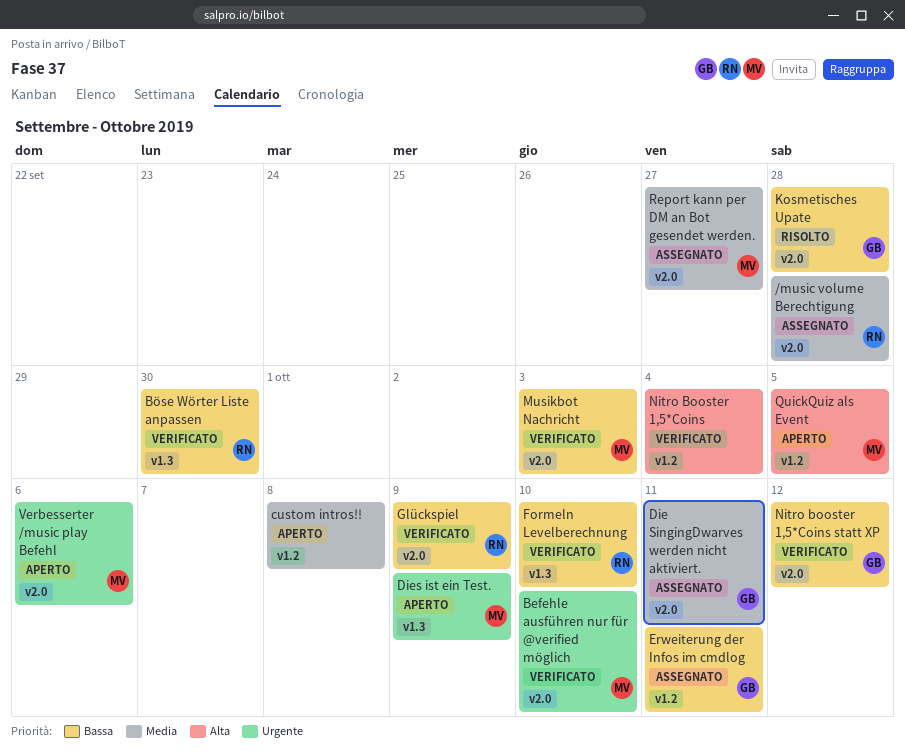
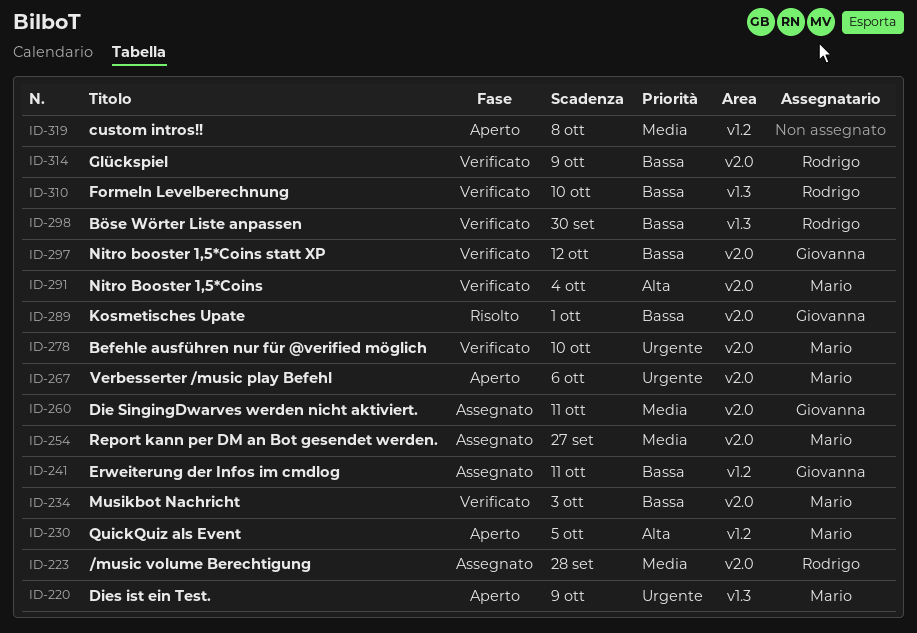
Kosmetisches Upate, due: Sep 28 -> Oct 1
Nitro Booster 1,5*Coins, owner: none -> Mario
Nitro Booster 1,5*Coins, label: v1.2 -> v2.0

